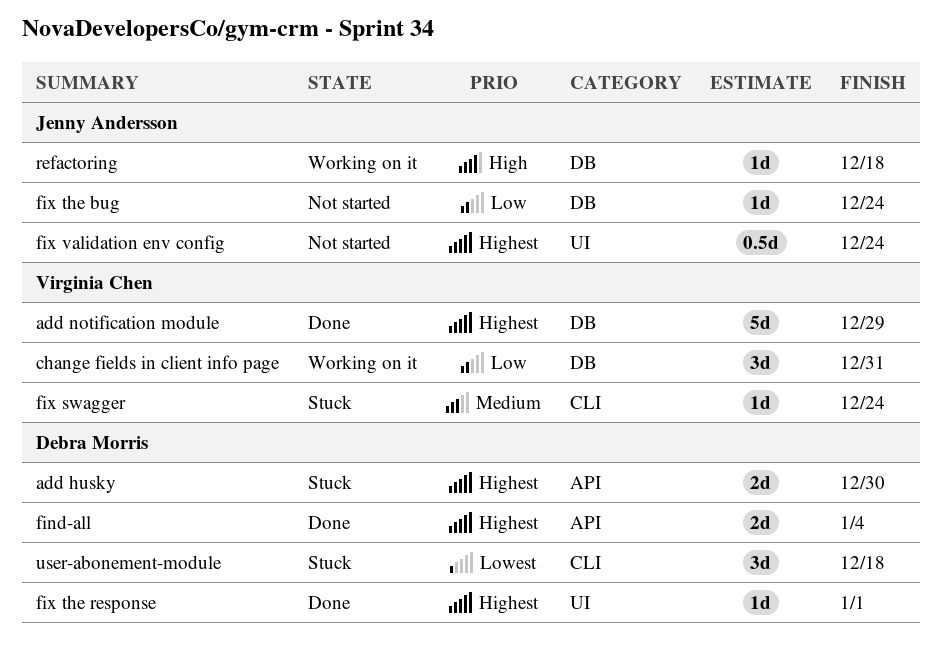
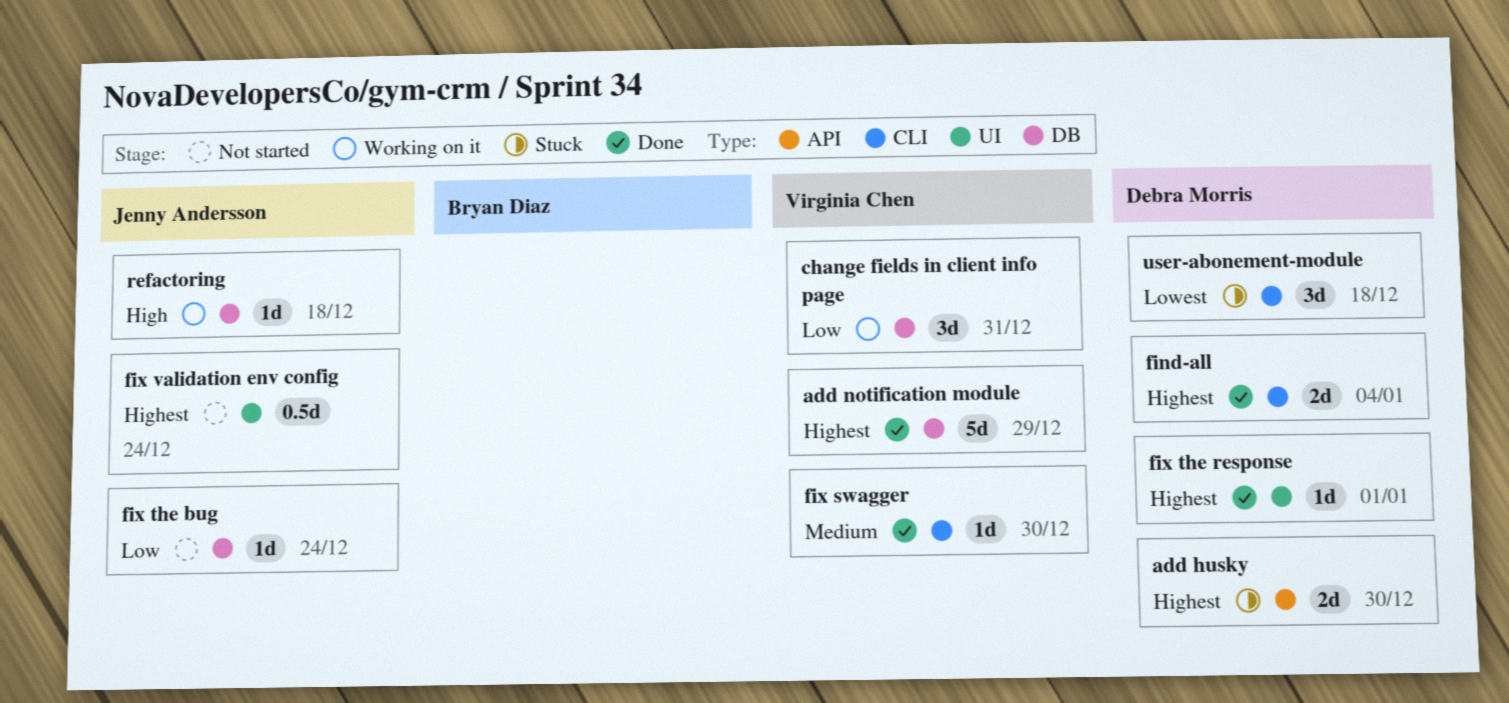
find-all, label: API -> CLI
fix swagger, status: Stuck -> Done
fix swagger, due: Dec 24 -> Dec 30

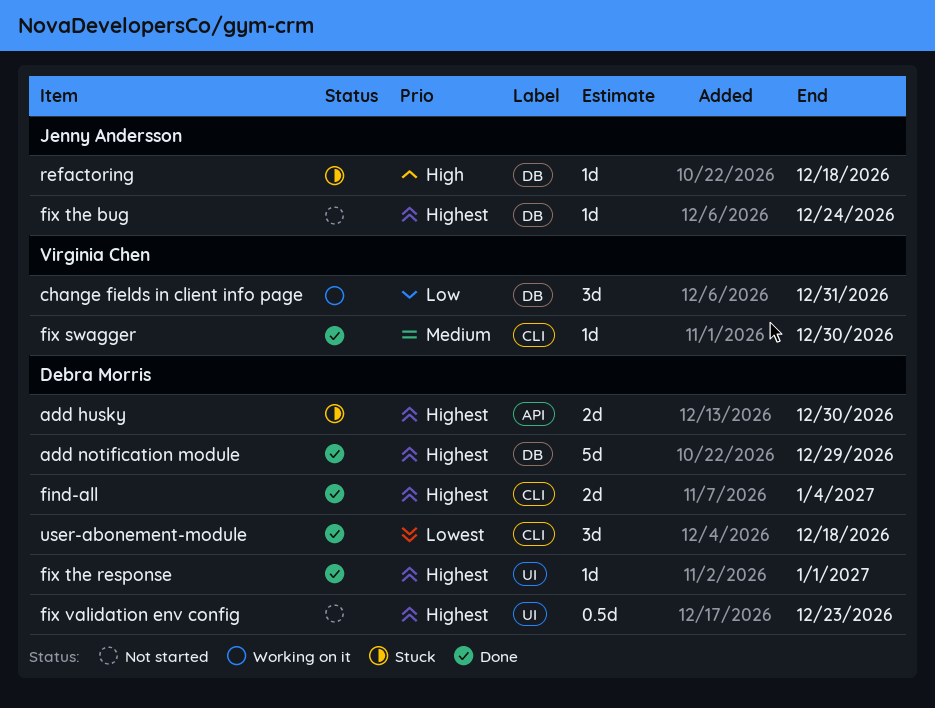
add notification module, owner: Virginia Chen -> Debra Morris
fix the bug, priority: Low -> Highest
fix validation env config, owner: Jenny Andersson -> Debra Morris
fix validation env config, due: Dec 24 -> Dec 23
refactoring, status: Working on it -> Stuck
user-abonement-module, status: Stuck -> Done

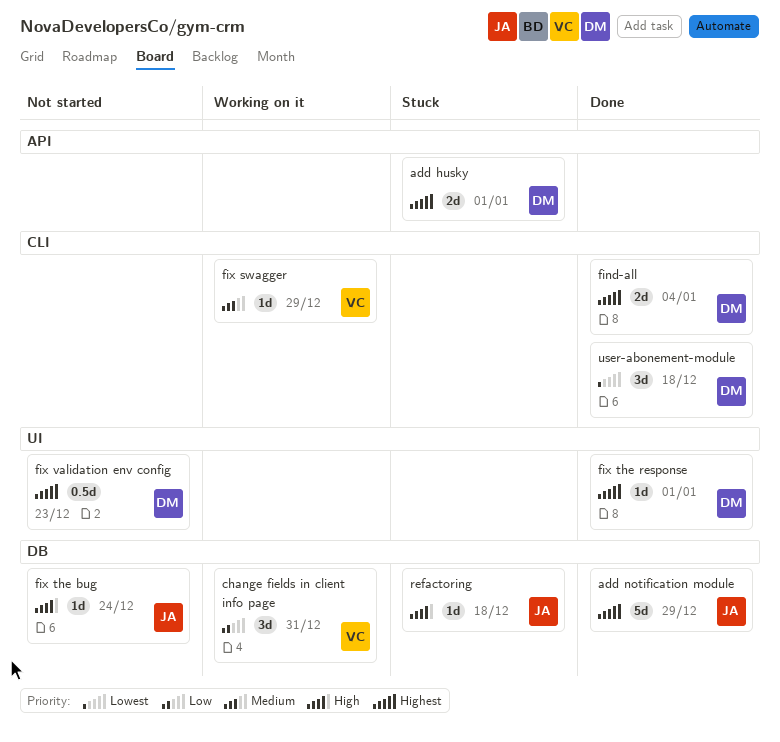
add husky, due: Dec 30 -> Jan 1
add notification module, owner: Debra Morris -> Jenny Andersson
fix swagger, status: Done -> Working on it
fix swagger, due: Dec 30 -> Dec 29
fix the bug, priority: Highest -> High

